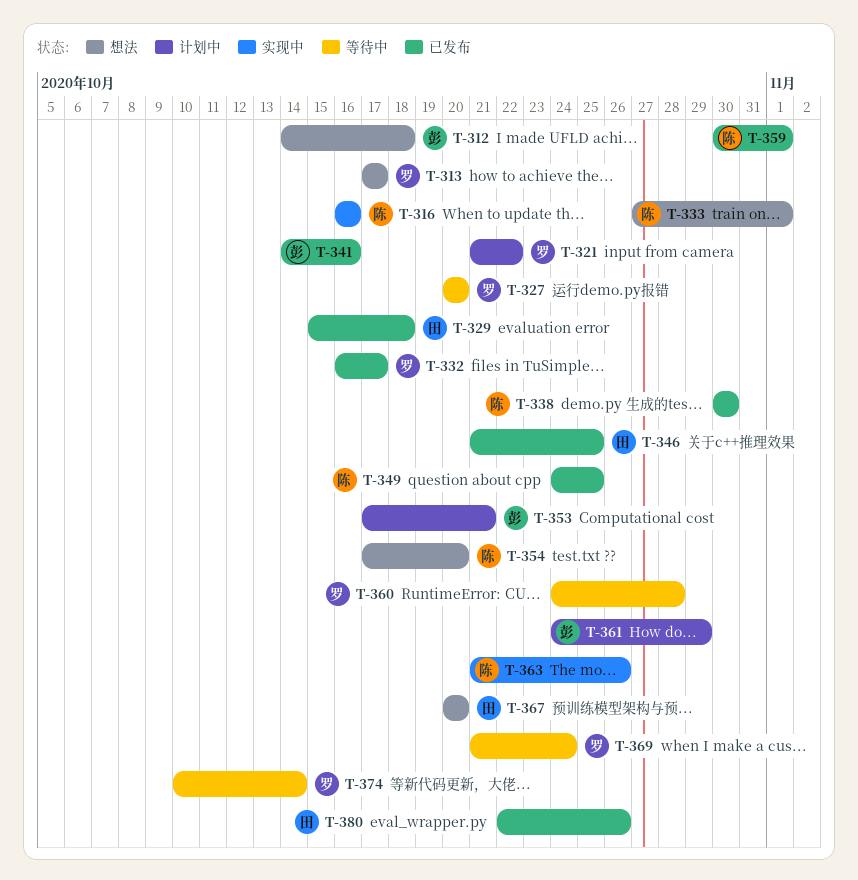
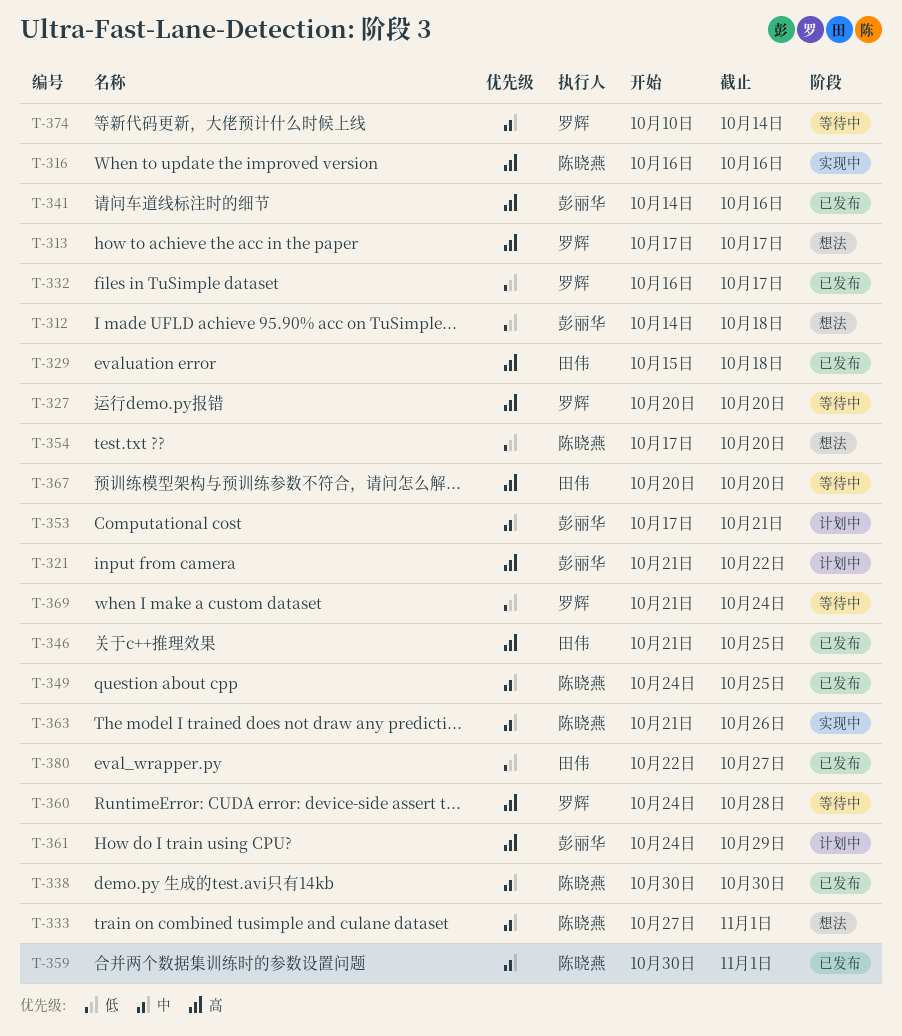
T-321, owner: 罗辉 -> 彭丽华
T-367, status: 想法 -> 等待中
T-380, due: Oct 26 -> Oct 27

